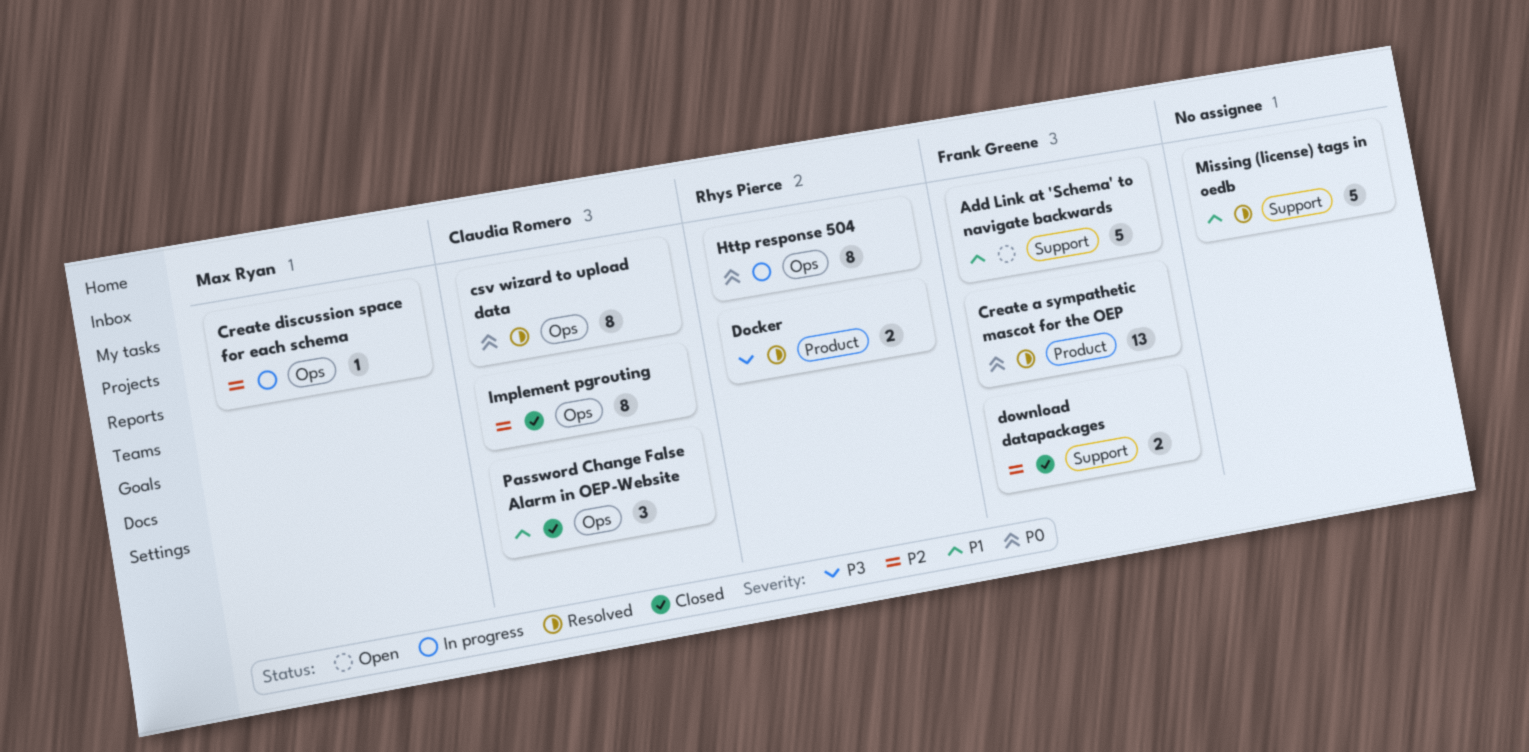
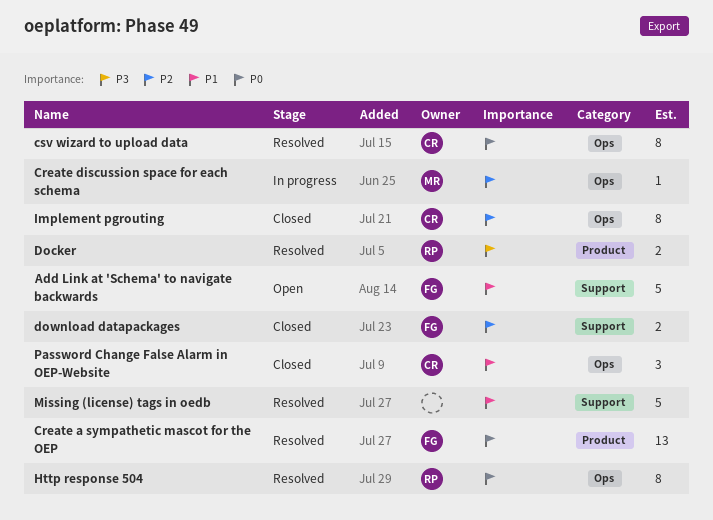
Http response 504, status: In progress -> Resolved

